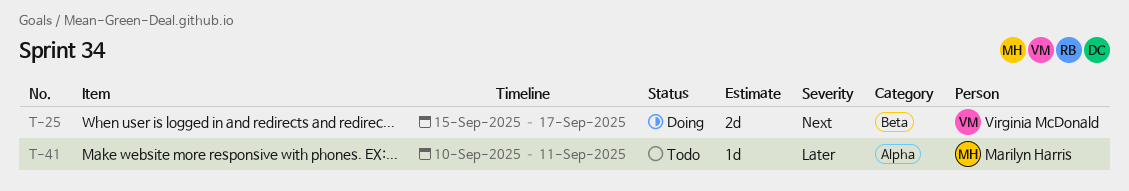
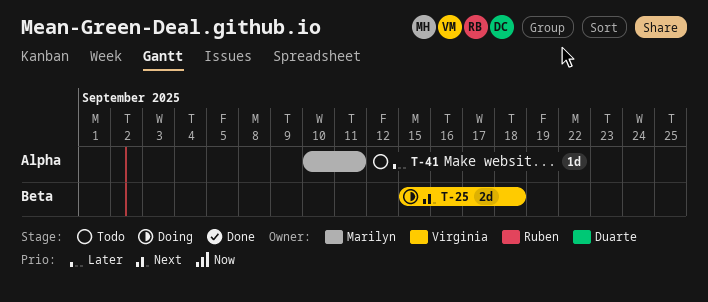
T-25, due: Sep 17 -> Sep 18

